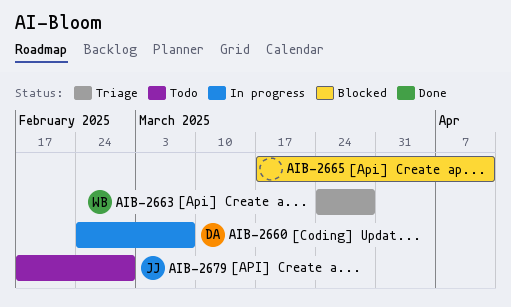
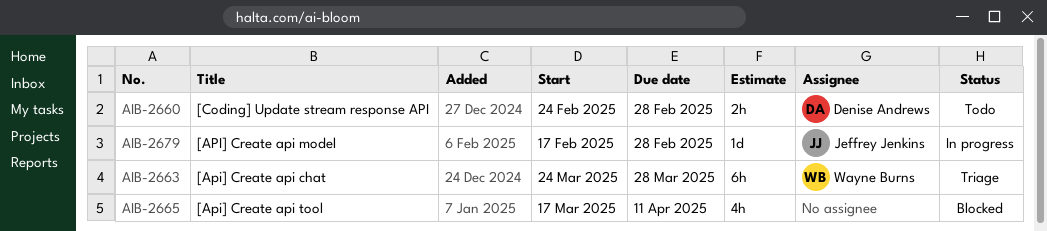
AIB-2660, status: In progress -> Todo
AIB-2660, due: Mar 7 -> Feb 28
AIB-2679, status: Todo -> In progress

